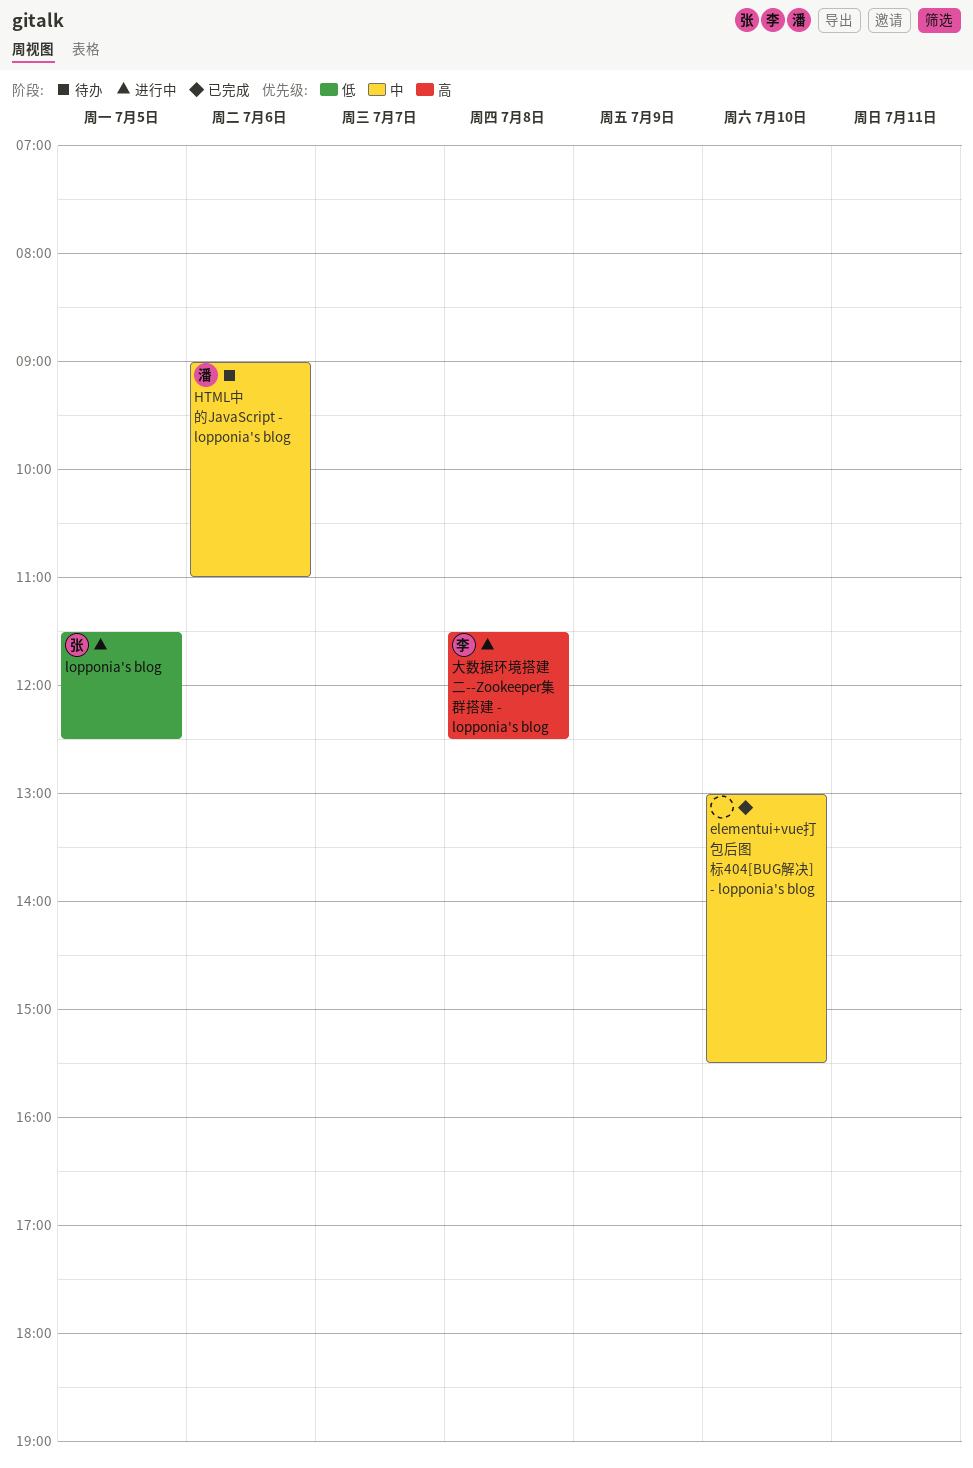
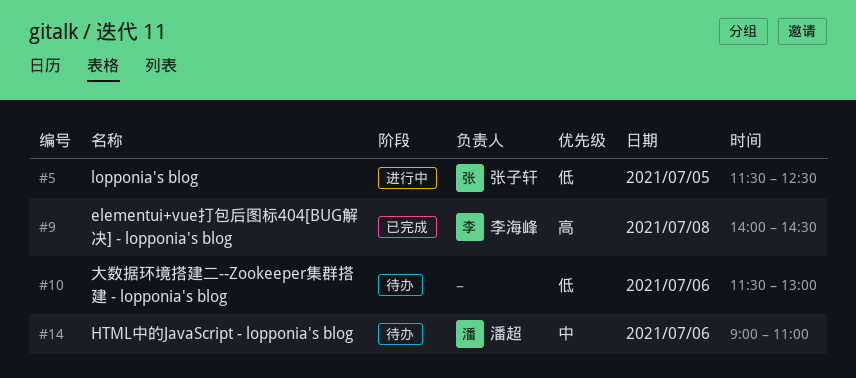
elementui+vue打包后图标404[BUG解决] - lopponia's blog, owner: none -> 李海峰
elementui+vue打包后图标404[BUG解决] - lopponia's blog, priority: 中 -> 高
elementui+vue打包后图标404[BUG解决] - lopponia's blog, day: Jul 10 -> Jul 8
elementui+vue打包后图标404[BUG解决] - lopponia's blog, begins: 13:00 -> 14:00
elementui+vue打包后图标404[BUG解决] - lopponia's blog, ends: 15:30 -> 14:30
大数据环境搭建二--Zookeeper集群搭建 - lopponia's blog, status: 进行中 -> 待办
大数据环境搭建二--Zookeeper集群搭建 - lopponia's blog, owner: 李海峰 -> none
大数据环境搭建二--Zookeeper集群搭建 - lopponia's blog, priority: 高 -> 低
大数据环境搭建二--Zookeeper集群搭建 - lopponia's blog, day: Jul 8 -> Jul 6
大数据环境搭建二--Zookeeper集群搭建 - lopponia's blog, ends: 12:30 -> 13:00

